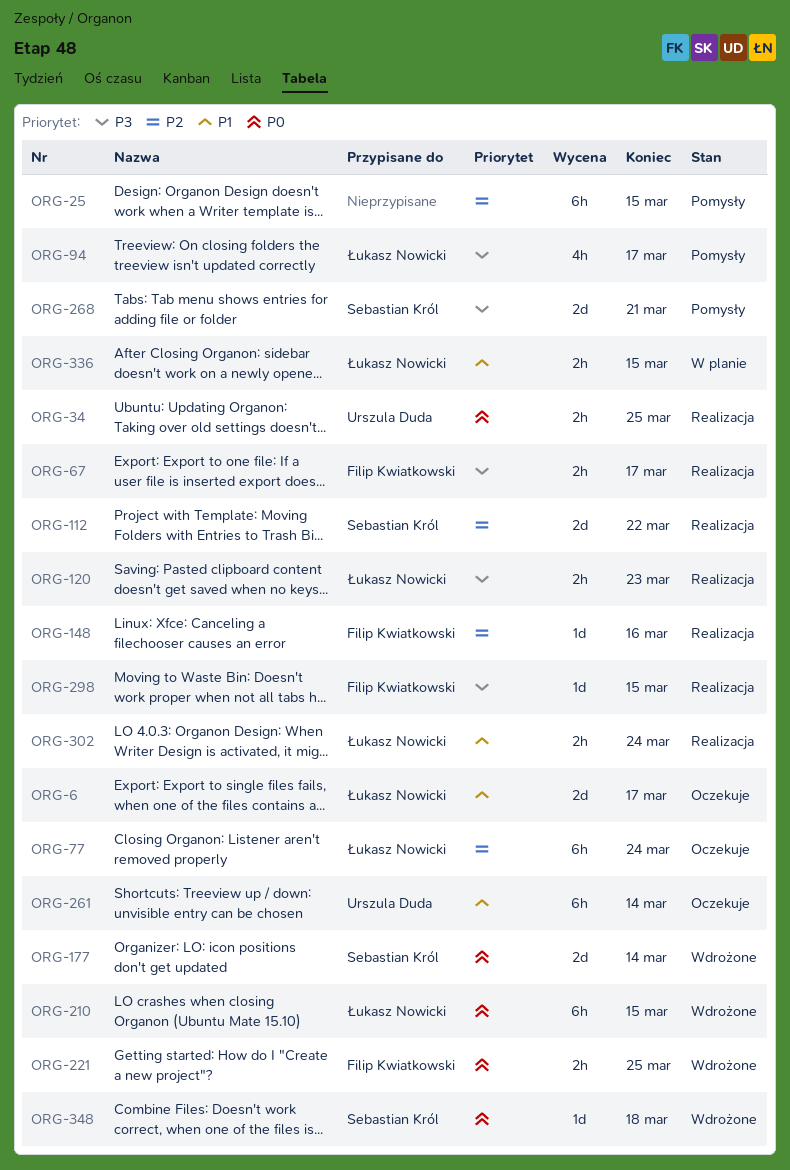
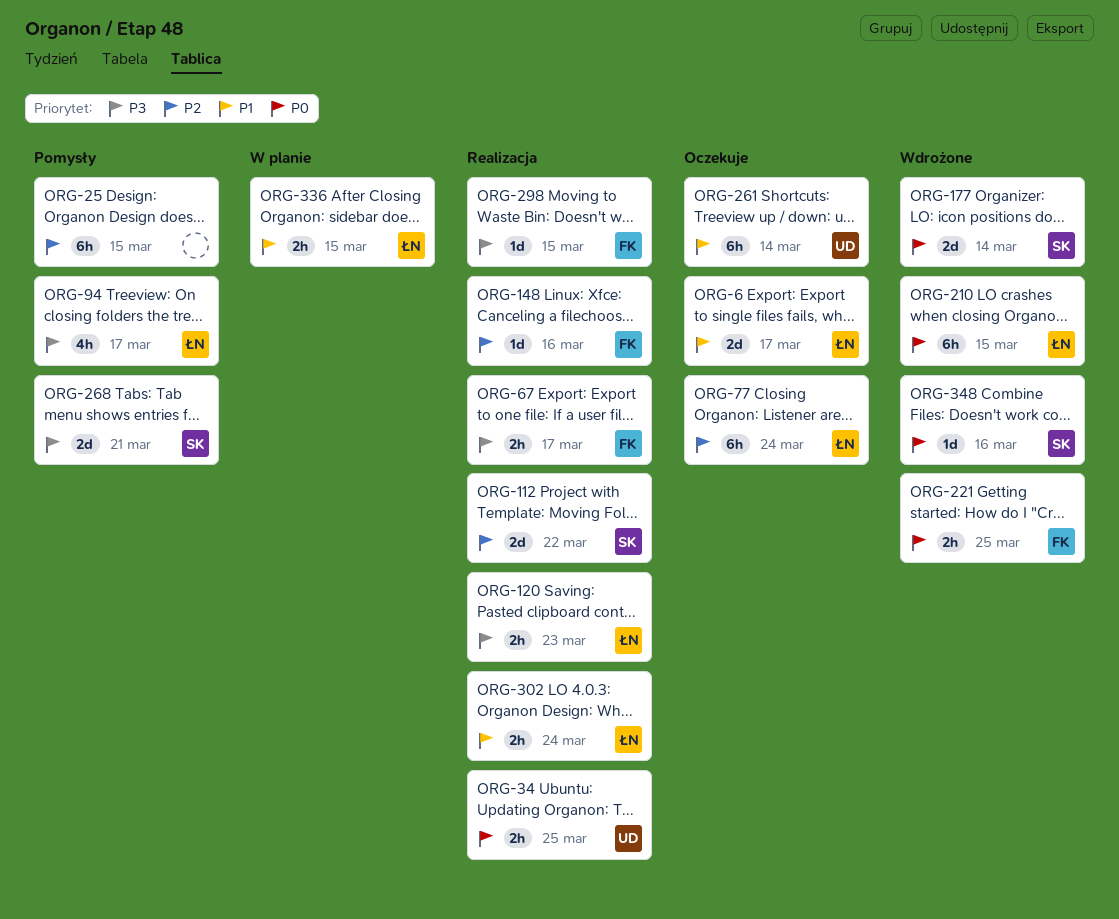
ORG-348, due: Mar 18 -> Mar 16

